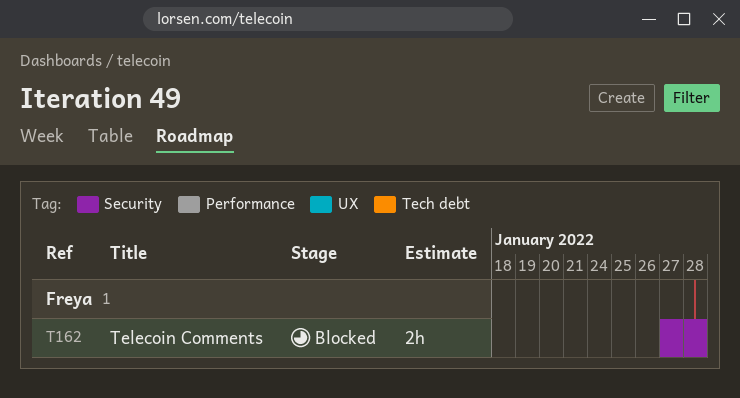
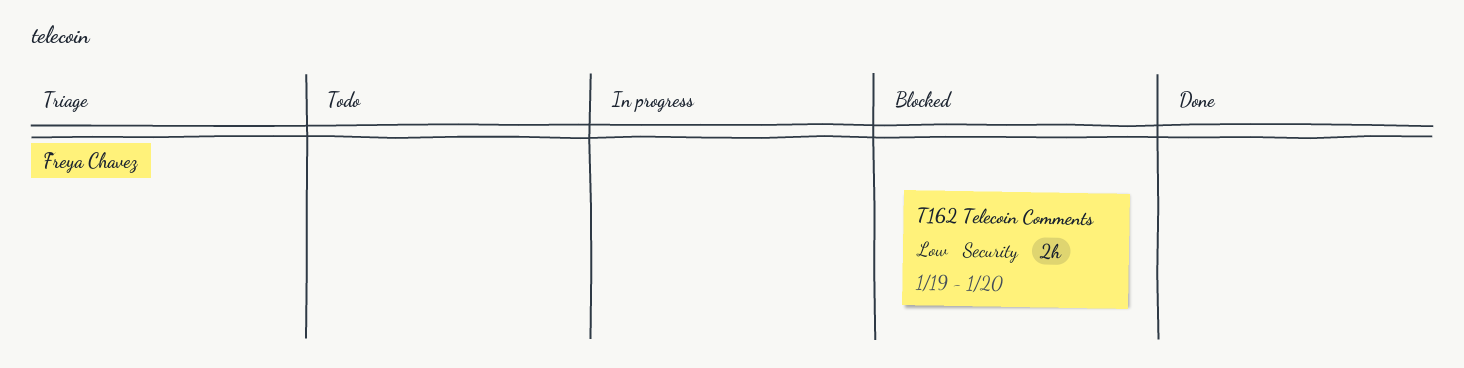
T162, start: Jan 27 -> Jan 19
T162, due: Jan 28 -> Jan 20

